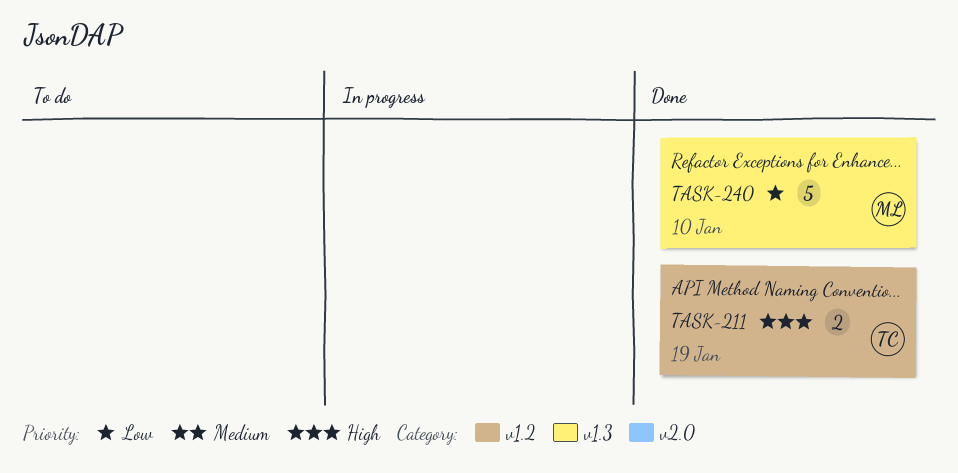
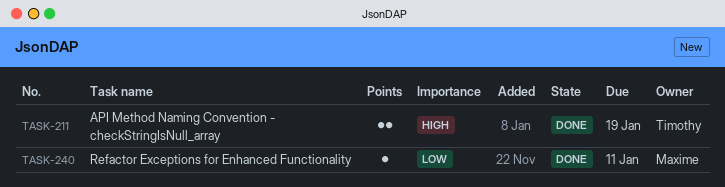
TASK-240, estimate: 5 -> 1
TASK-240, due: Jan 10 -> Jan 11

